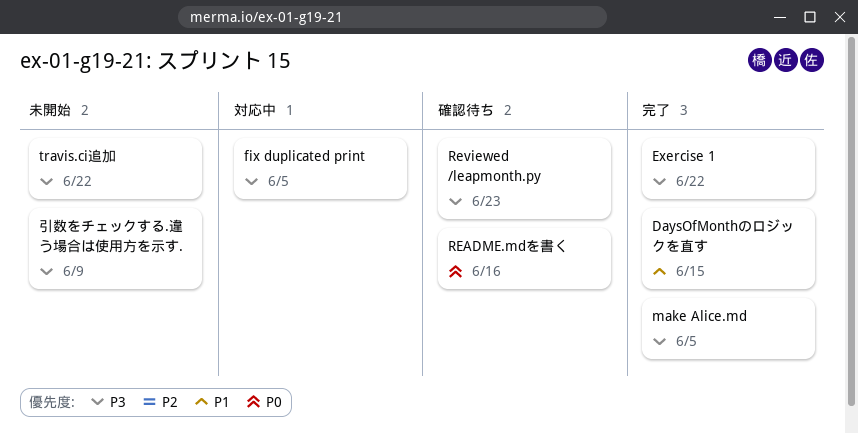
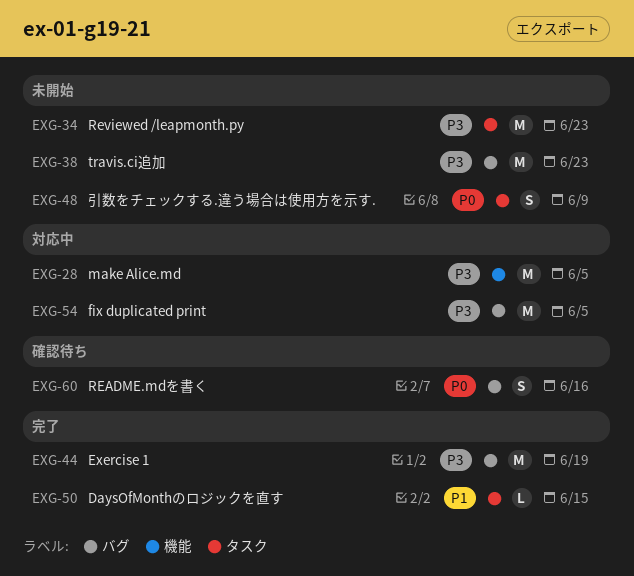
Exercise 1, due: Jun 22 -> Jun 19
make Alice.md, status: 完了 -> 対応中
Reviewed /leapmonth.py, status: 確認待ち -> 未開始
travis.ci追加, due: Jun 22 -> Jun 23
引数をチェックする.違う場合は使用方を示す., priority: P3 -> P0

